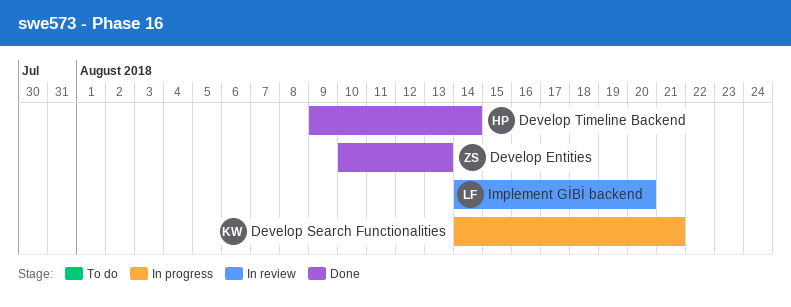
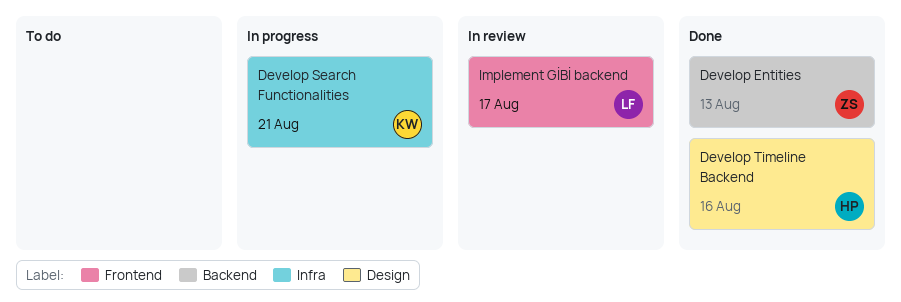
Develop Timeline Backend, due: Aug 14 -> Aug 16
Implement GİBİ backend, due: Aug 20 -> Aug 17

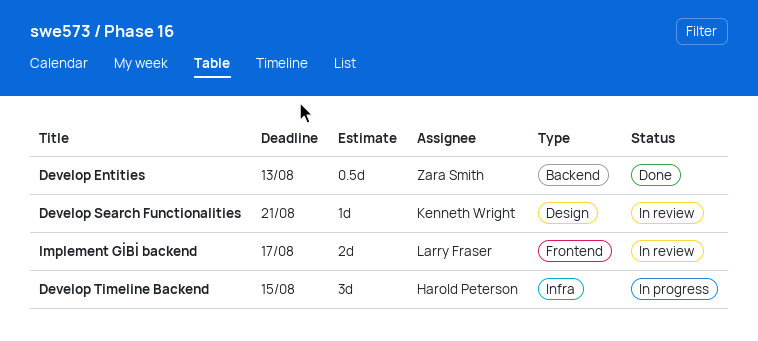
Develop Search Functionalities, status: In progress -> In review
Develop Search Functionalities, label: Infra -> Design
Develop Timeline Backend, status: Done -> In progress
Develop Timeline Backend, label: Design -> Infra
Develop Timeline Backend, due: Aug 16 -> Aug 15

